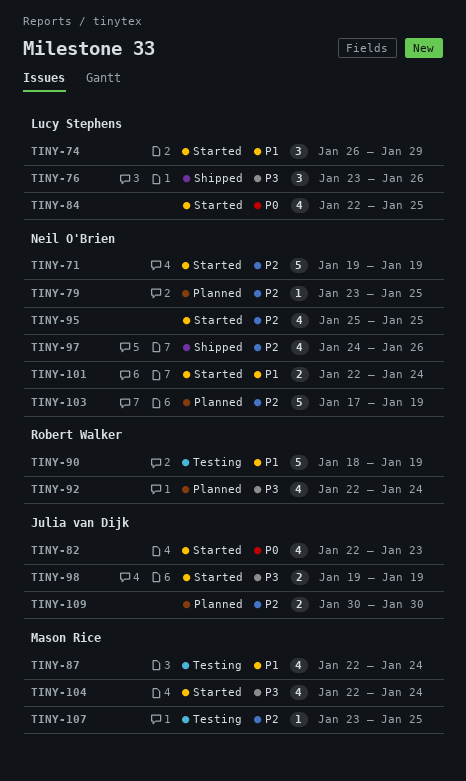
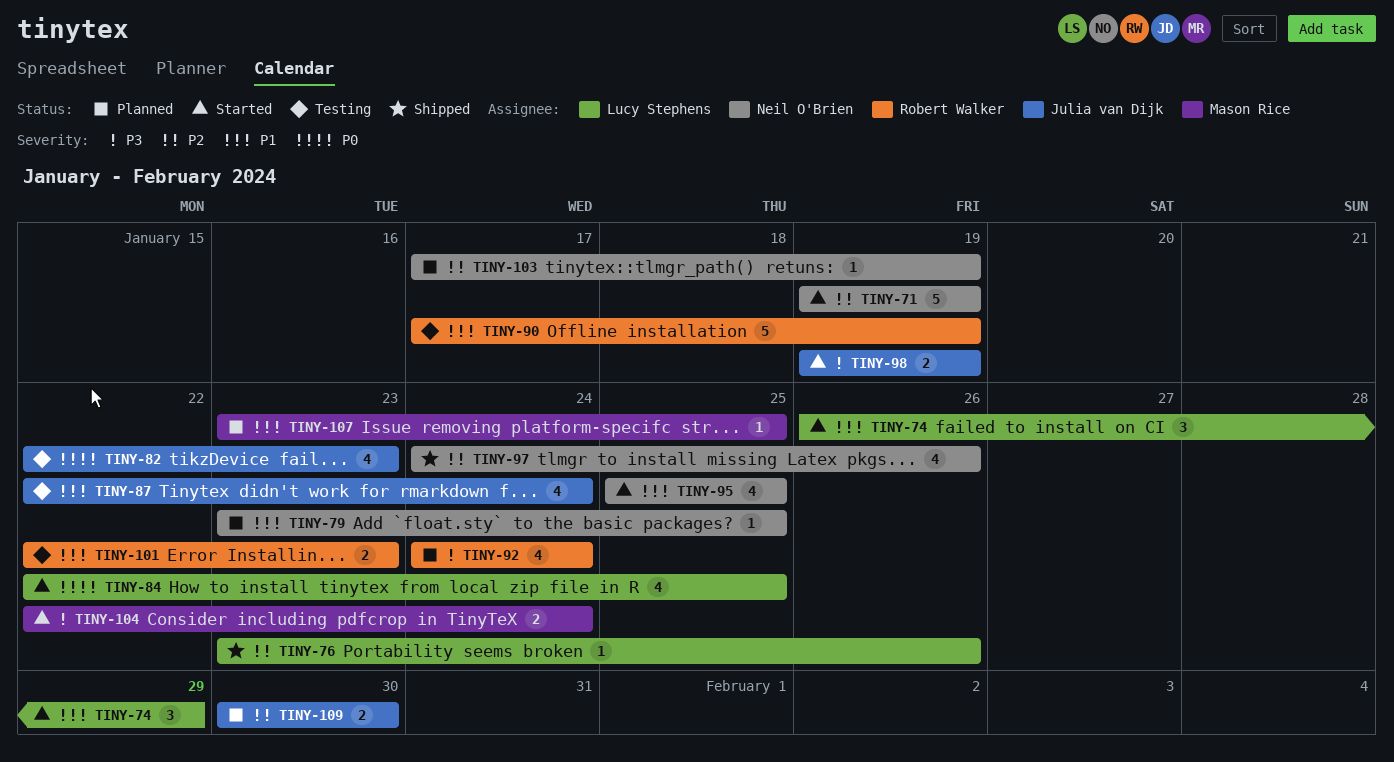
TINY-76, priority: P3 -> P2
TINY-76, estimate: 3 -> 1
TINY-79, priority: P2 -> P1
TINY-82, status: Started -> Testing
TINY-87, owner: Mason Rice -> Julia van Dijk
TINY-90, start: Jan 18 -> Jan 17
TINY-92, start: Jan 22 -> Jan 24
TINY-95, priority: P2 -> P1
TINY-101, status: Started -> Testing
TINY-101, owner: Neil O'Brien -> Robert Walker
TINY-101, due: Jan 24 -> Jan 23
TINY-103, estimate: 5 -> 1
TINY-104, estimate: 4 -> 2
TINY-107, status: Testing -> Planned
TINY-107, priority: P2 -> P1

